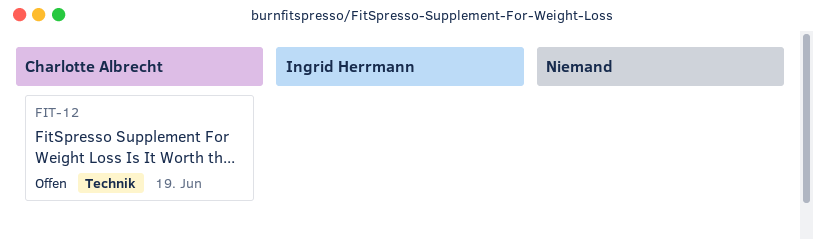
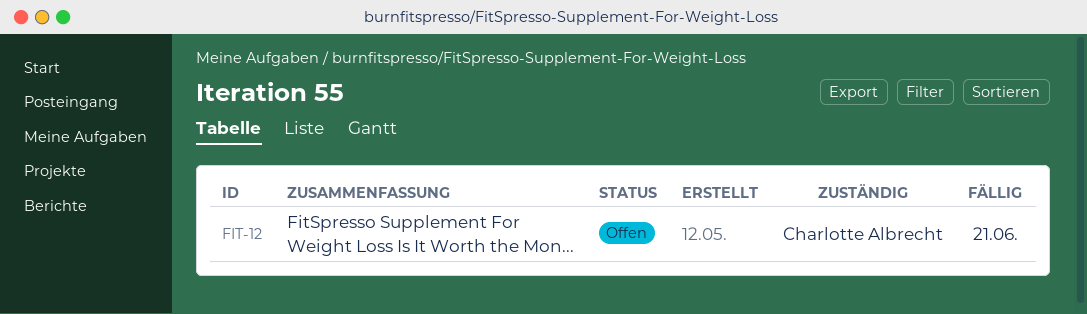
FIT-12, due: Jun 19 -> Jun 21

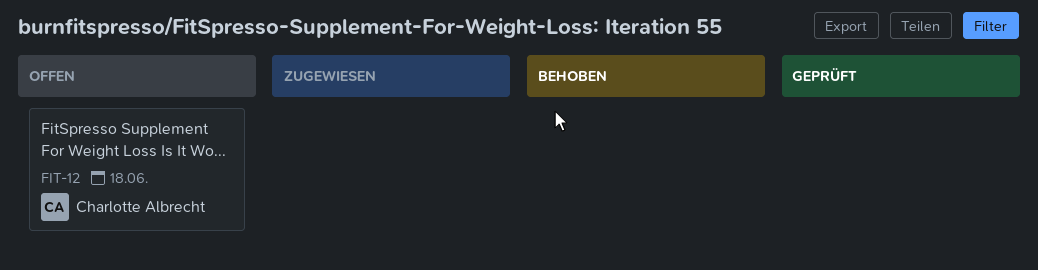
FIT-12, due: Jun 21 -> Jun 18

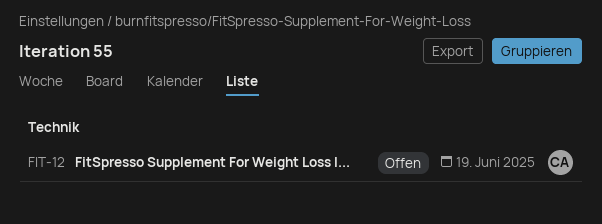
FIT-12, due: Jun 18 -> Jun 19

